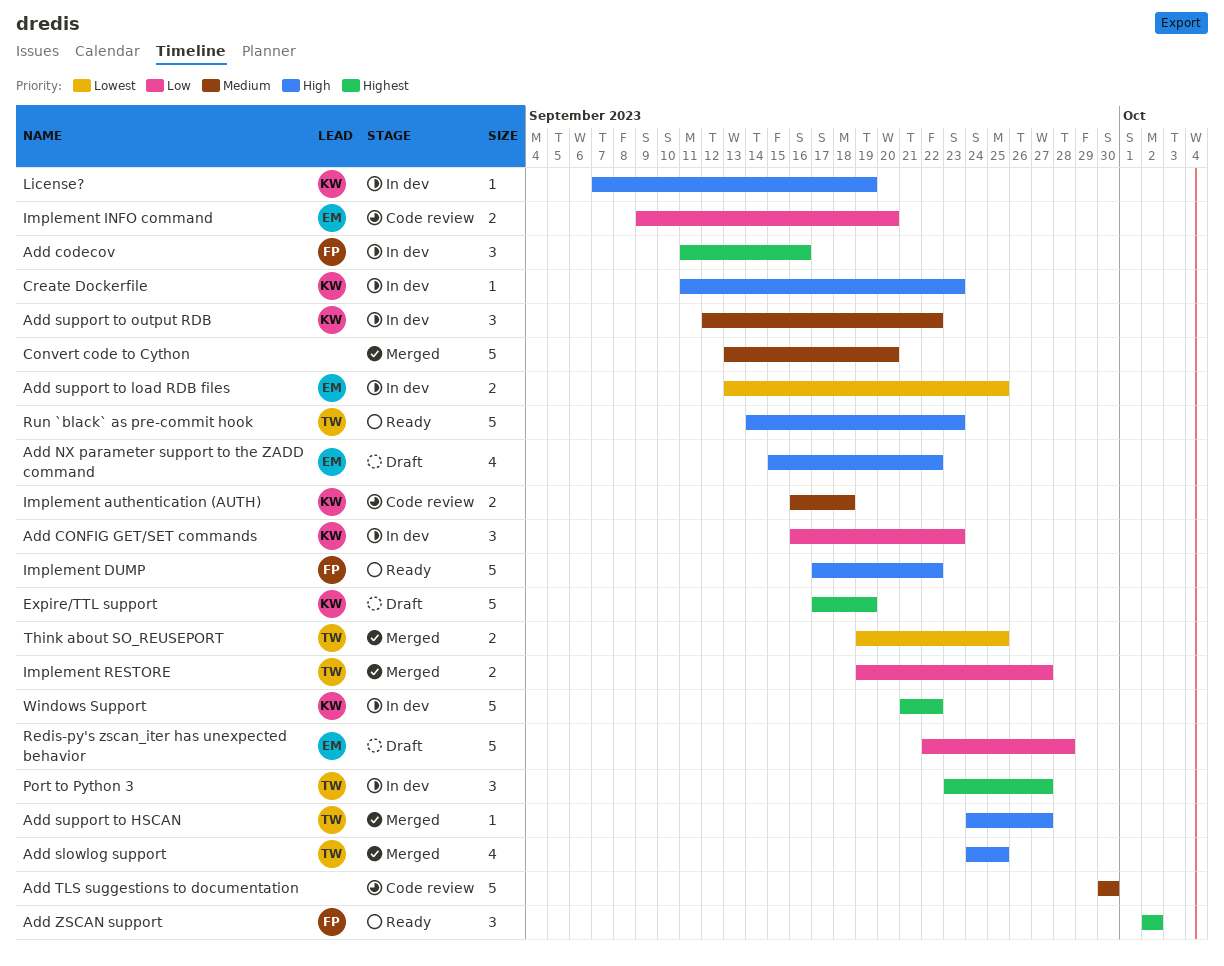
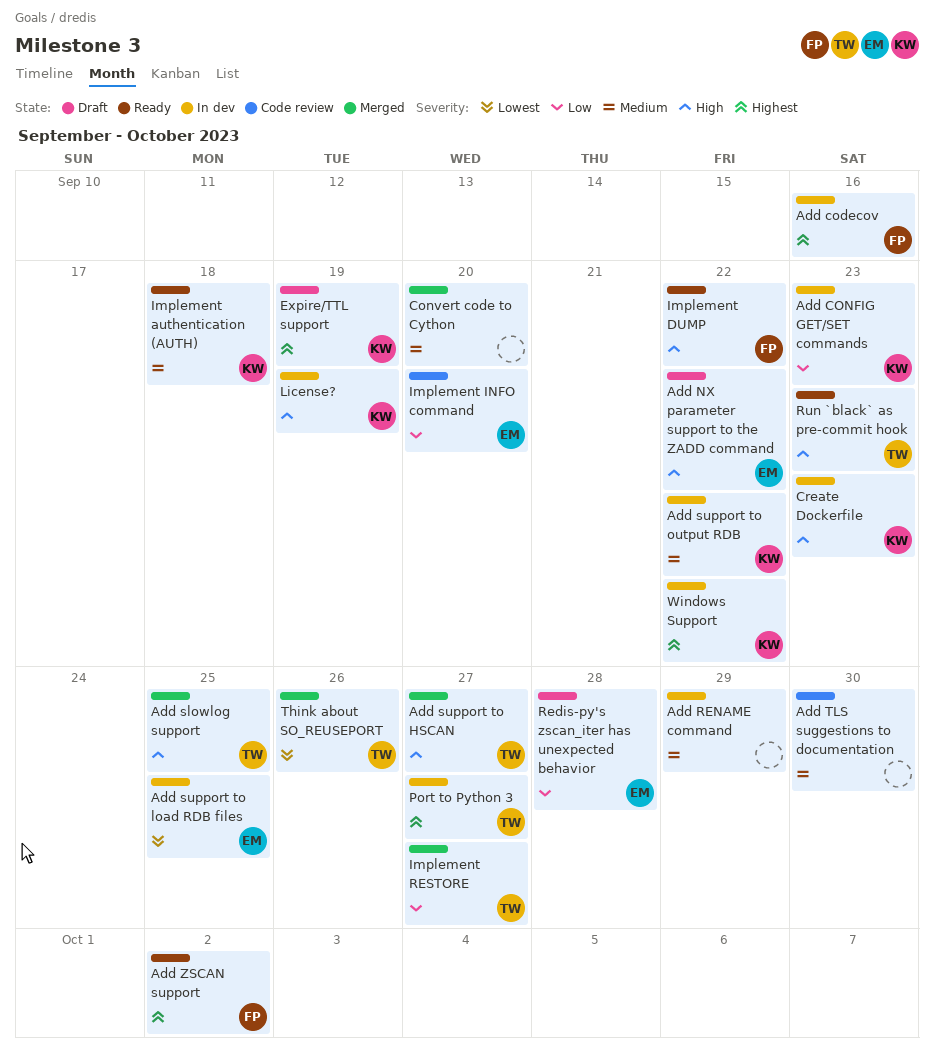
Add RENAME command: none -> present
Implement authentication (AUTH), status: Code review -> Ready
Think about SO_REUSEPORT, due: Sep 25 -> Sep 26

